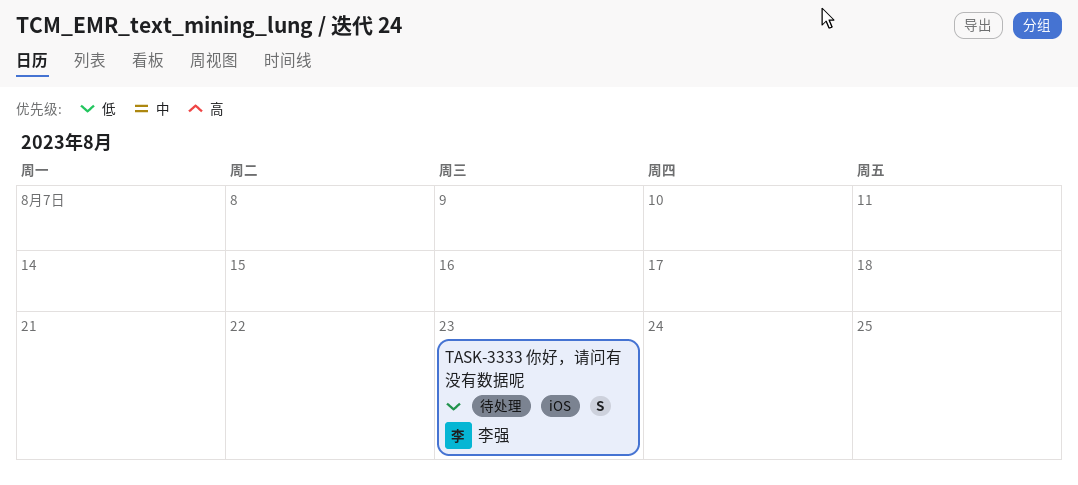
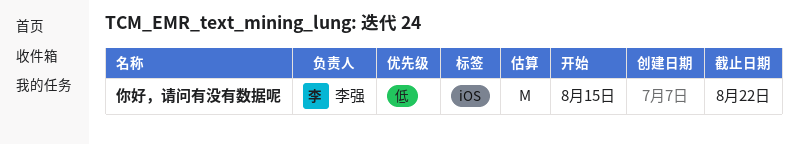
你好，请问有没有数据呢, estimate: S -> M
你好，请问有没有数据呢, due: Aug 23 -> Aug 22

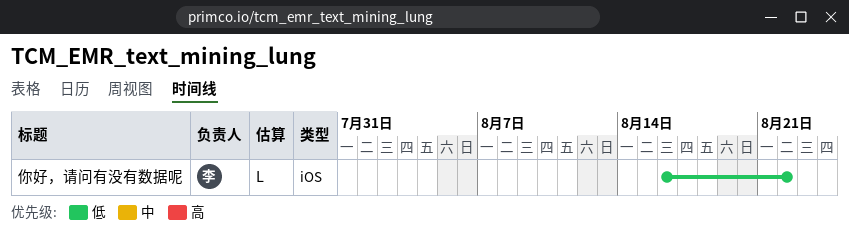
你好，请问有没有数据呢, estimate: M -> L
你好，请问有没有数据呢, start: Aug 15 -> Aug 16

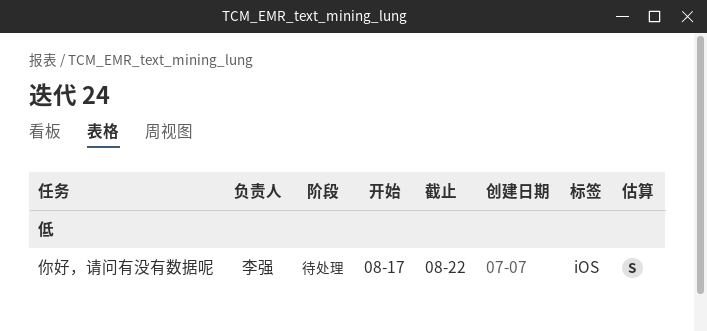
你好，请问有没有数据呢, estimate: L -> S
你好，请问有没有数据呢, start: Aug 16 -> Aug 17

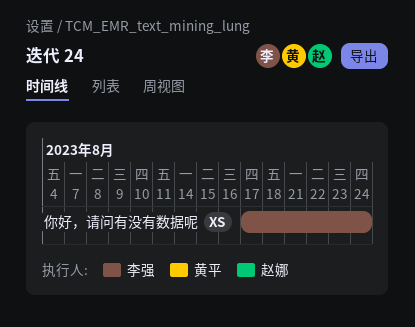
你好，请问有没有数据呢, estimate: S -> XS
你好，请问有没有数据呢, due: Aug 22 -> Aug 24

